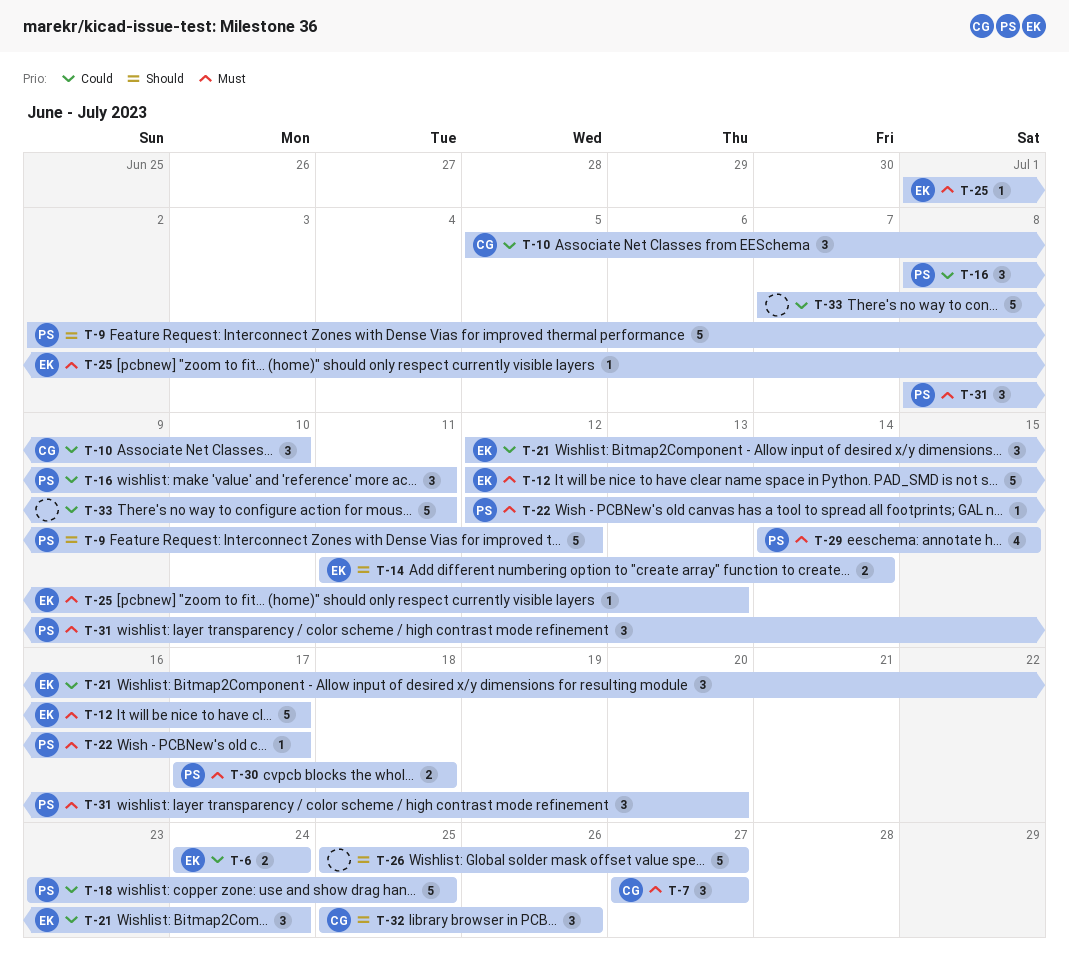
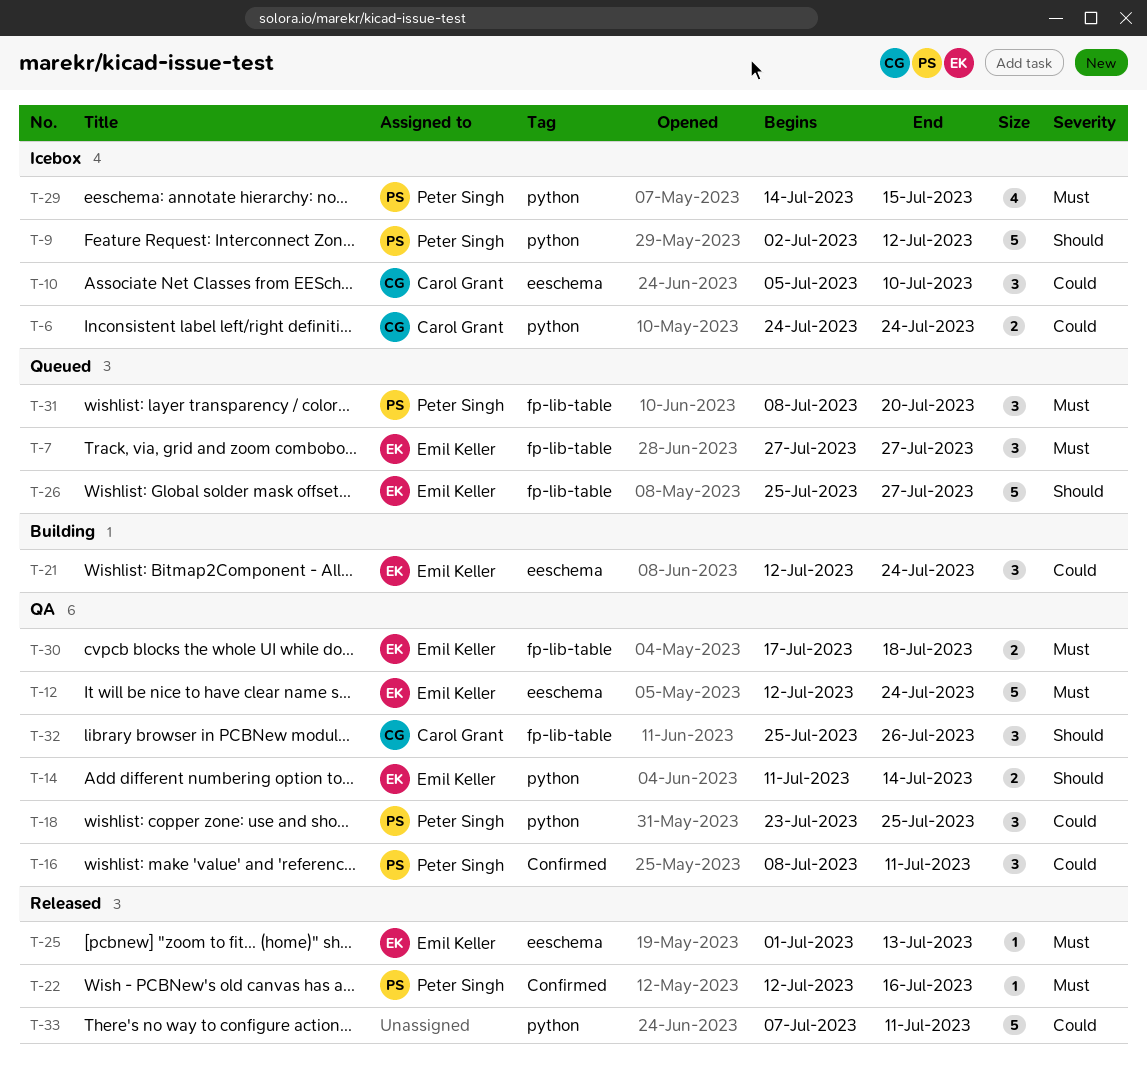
T-6, owner: Emil Keller -> Carol Grant
T-7, owner: Carol Grant -> Emil Keller
T-12, due: Jul 17 -> Jul 24
T-18, estimate: 5 -> 3
T-22, due: Jul 17 -> Jul 16
T-26, owner: none -> Emil Keller
T-30, owner: Peter Singh -> Emil Keller

